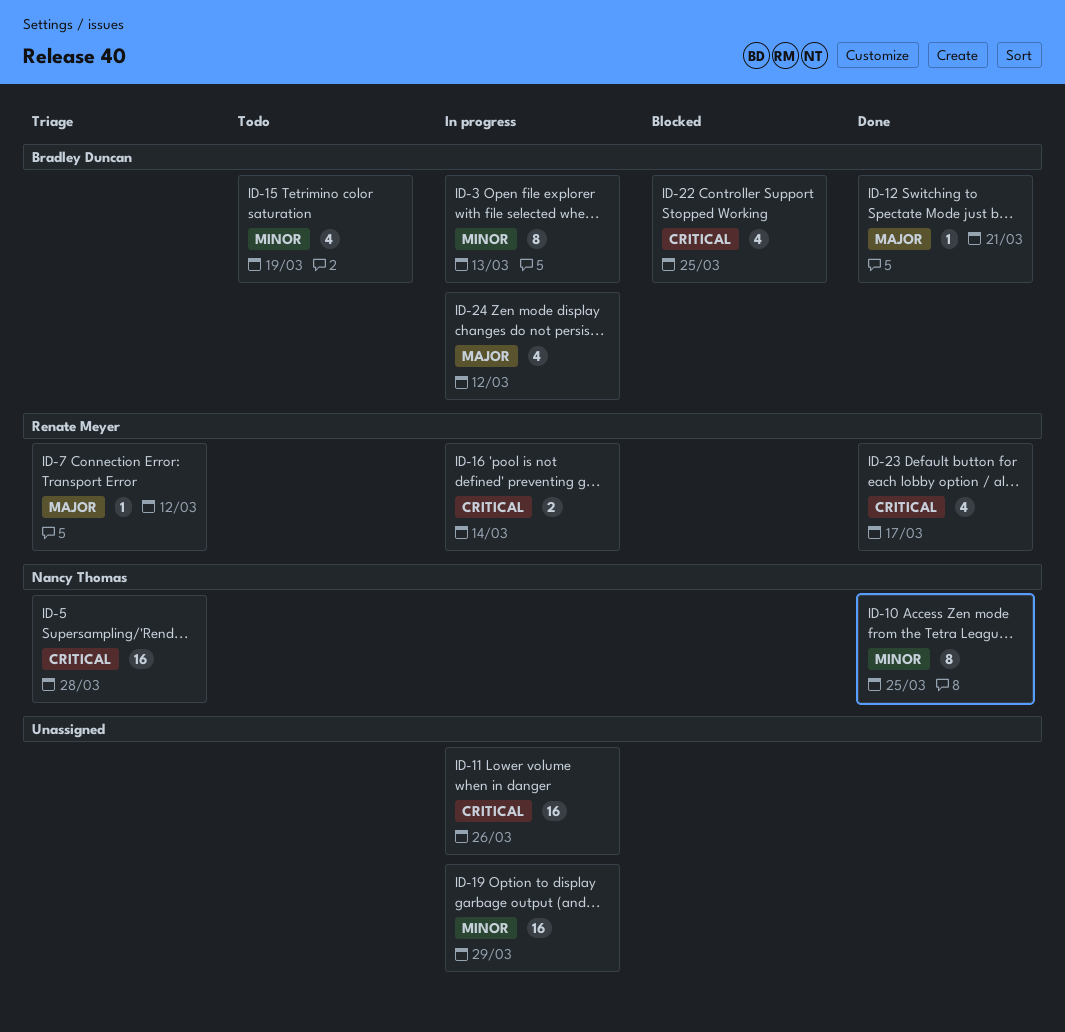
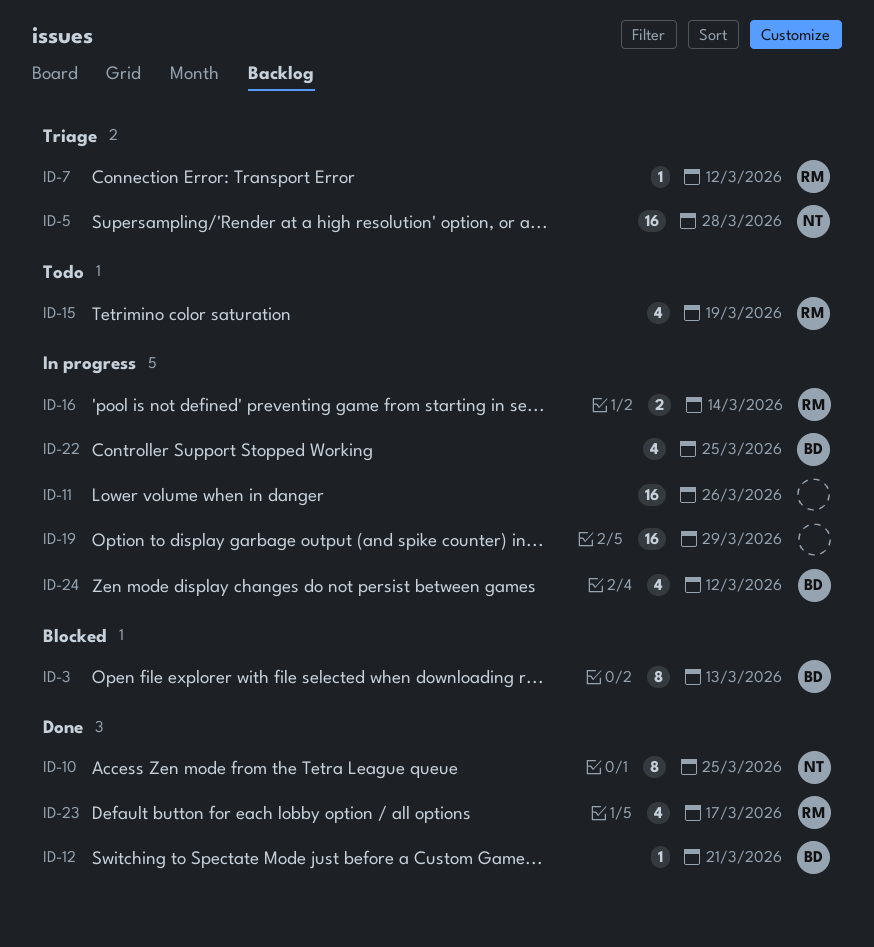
ID-3, status: In progress -> Blocked
ID-15, owner: Bradley Duncan -> Renate Meyer
ID-22, status: Blocked -> In progress

